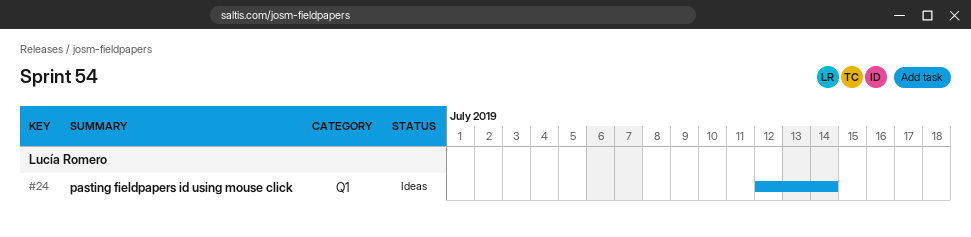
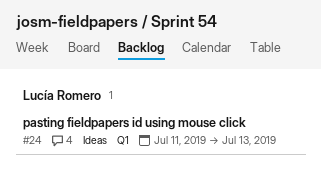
#24, start: Jul 12 -> Jul 11
#24, due: Jul 14 -> Jul 13

